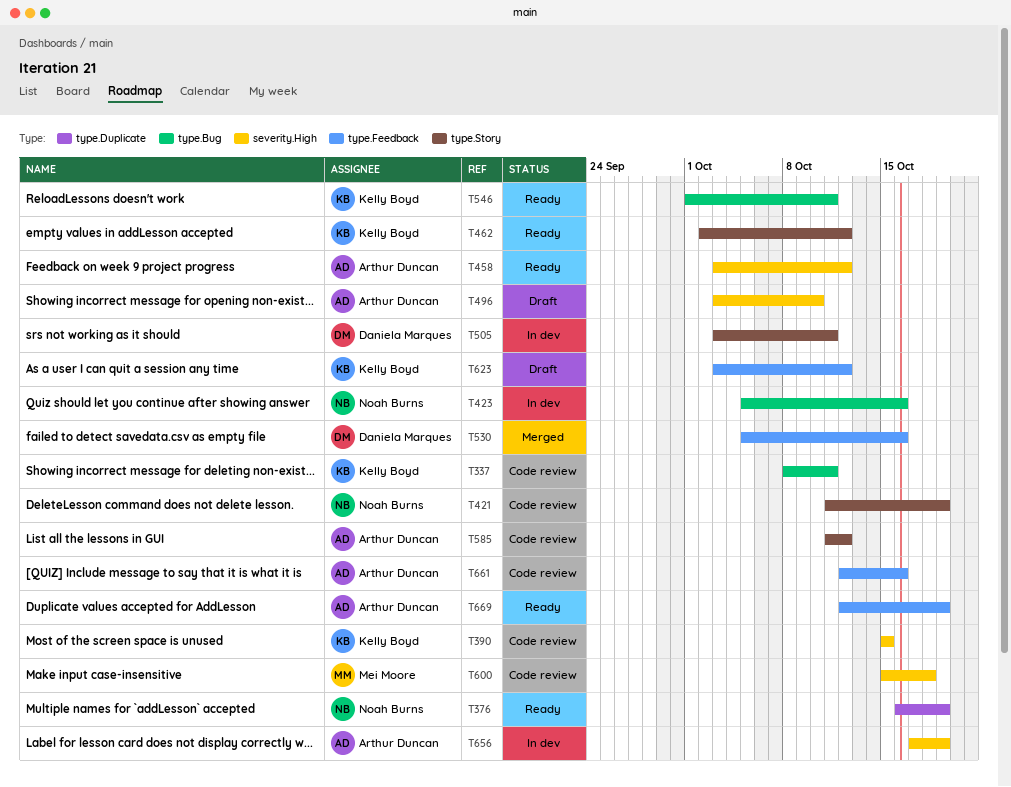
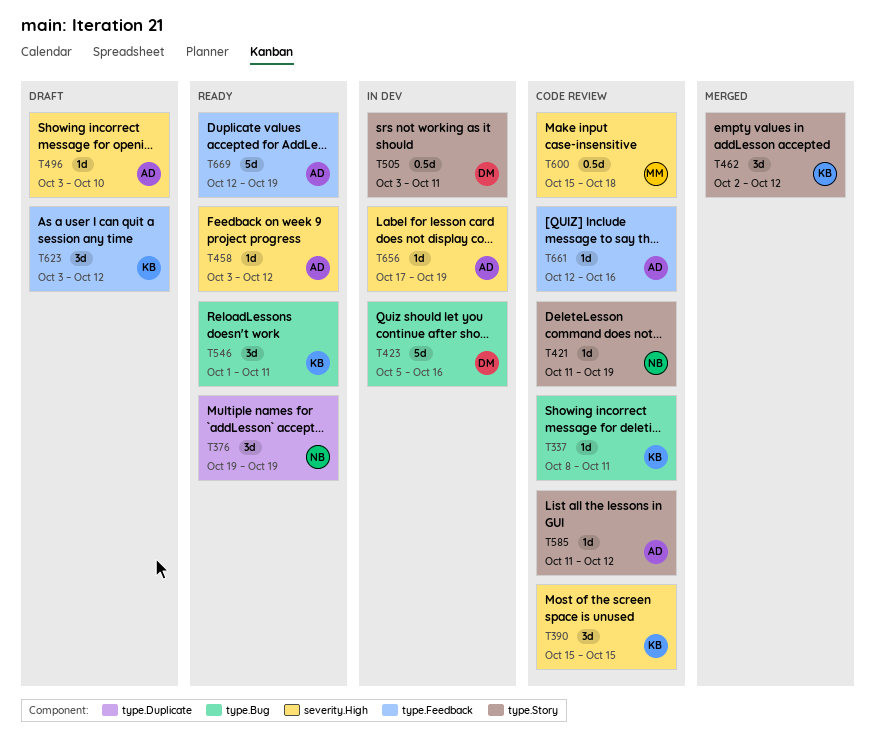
T376, start: Oct 16 -> Oct 19
T423, owner: Noah Burns -> Daniela Marques
T462, status: Ready -> Merged
T530: present -> none

